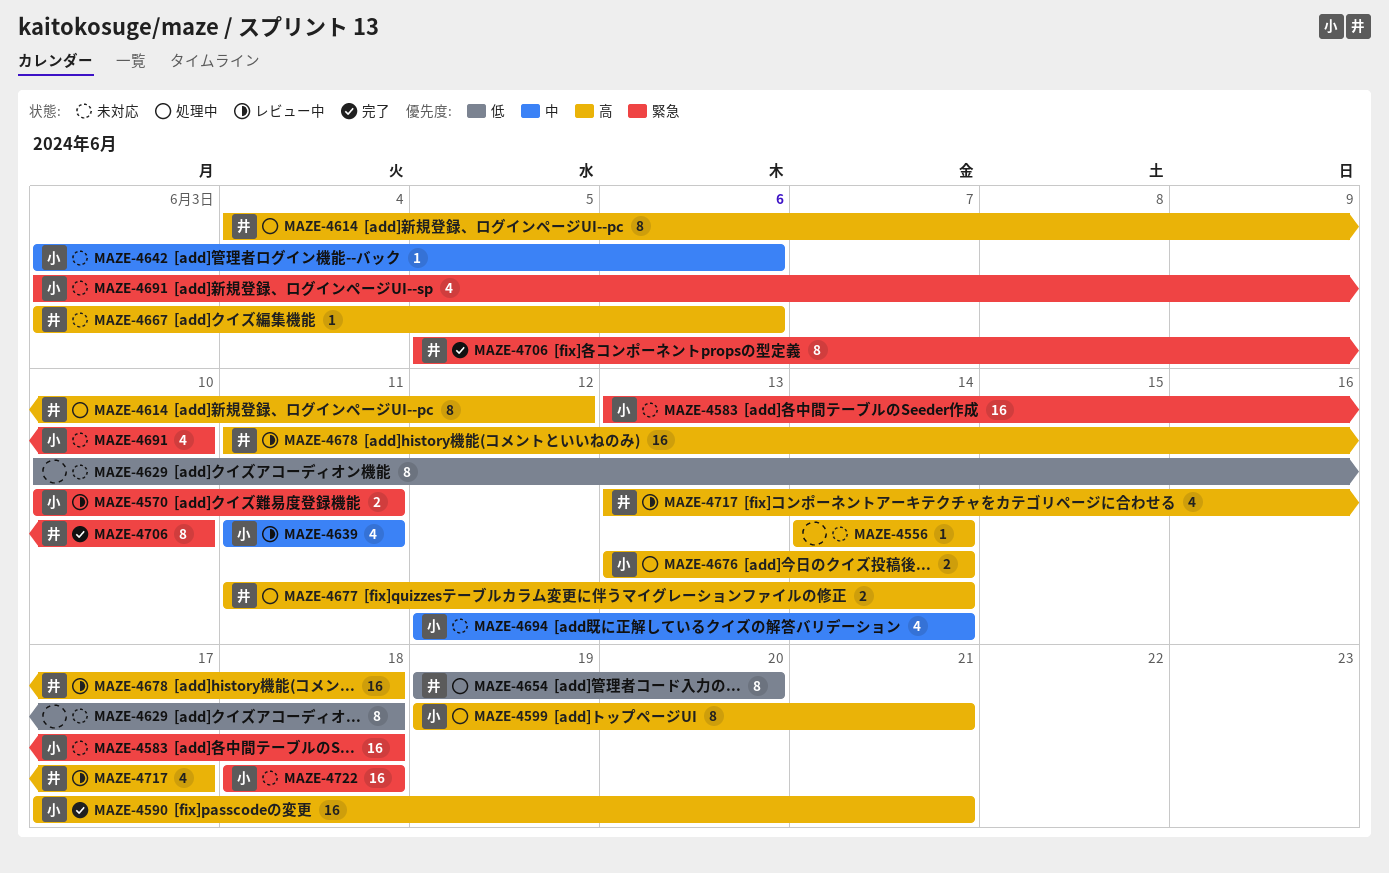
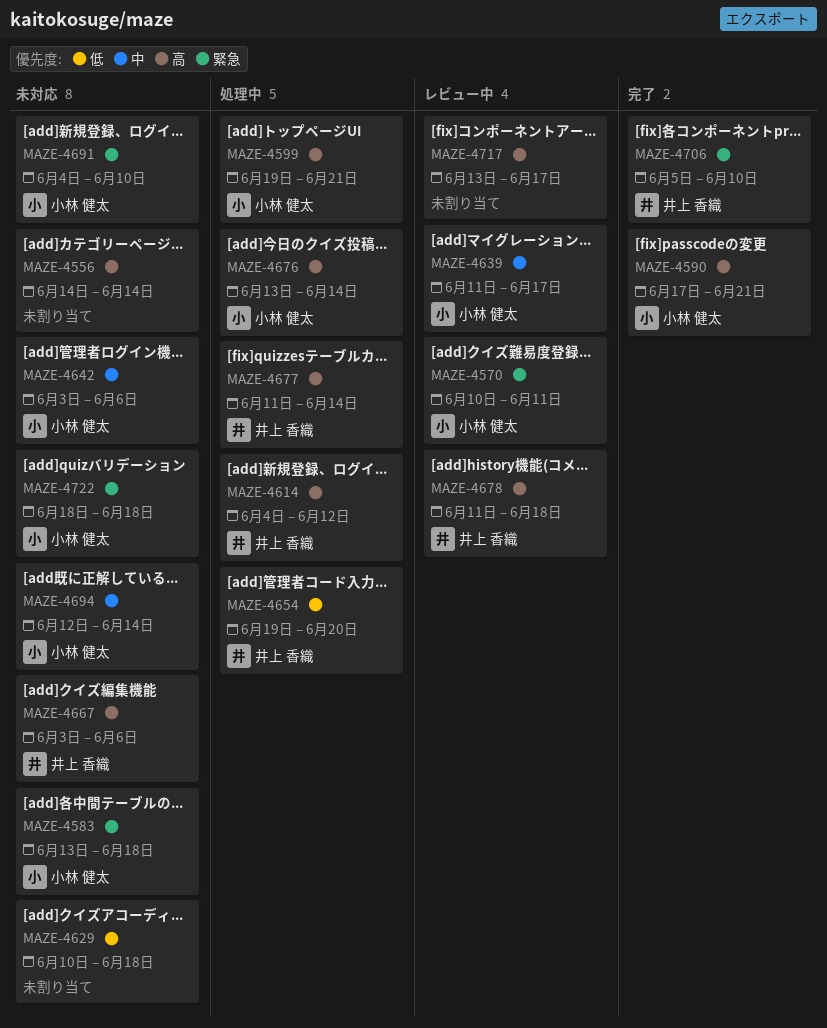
MAZE-4639, due: Jun 11 -> Jun 17
MAZE-4691, start: Jun 3 -> Jun 4
MAZE-4717, owner: 井上 香織 -> none

